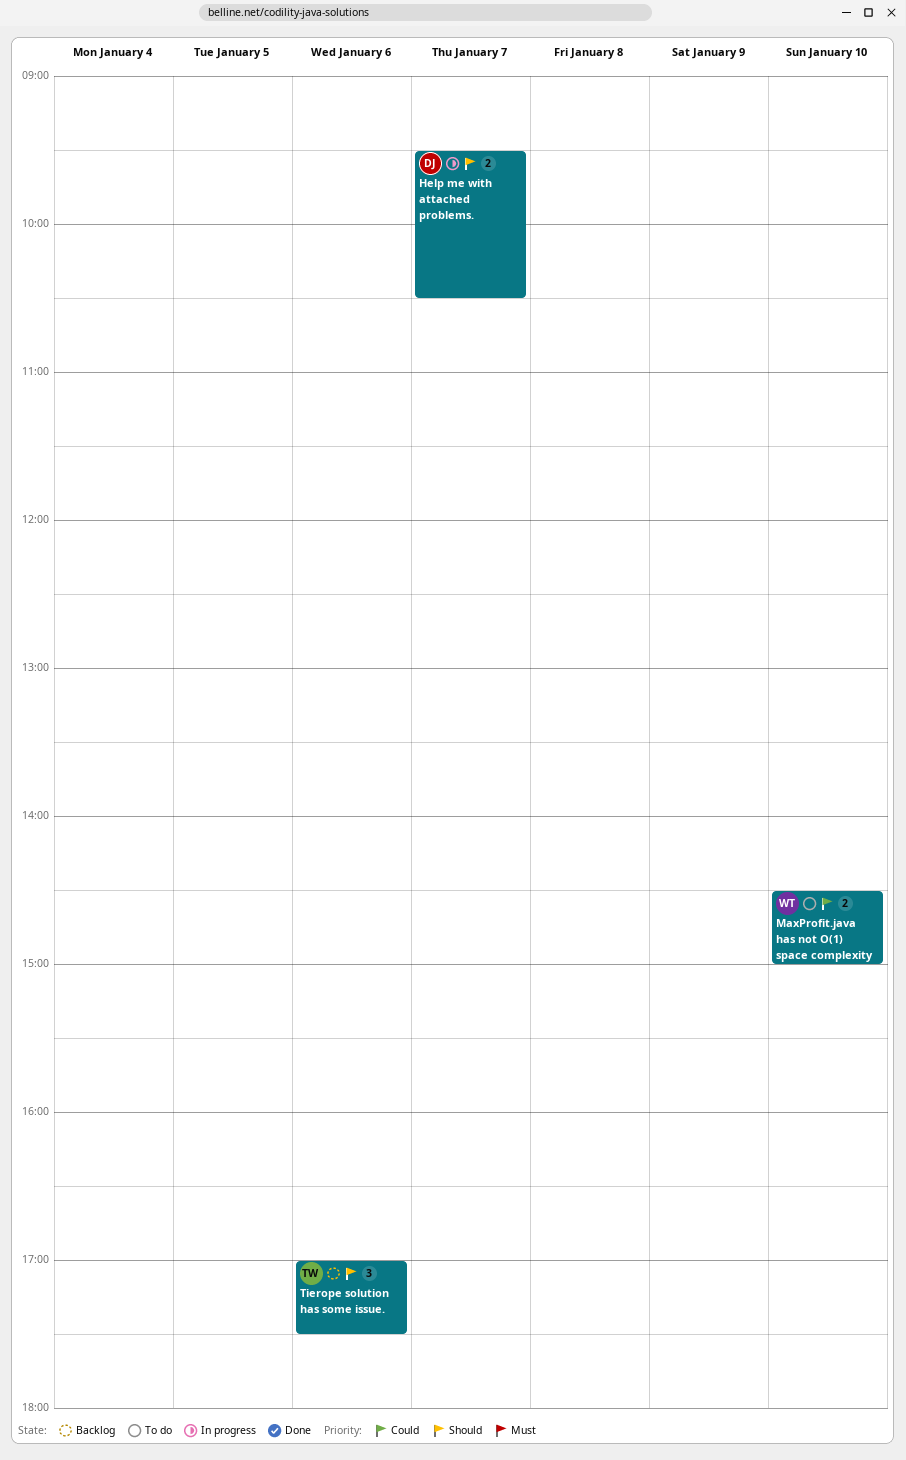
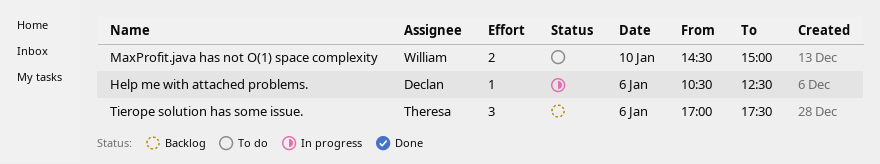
Help me with attached problems., estimate: 2 -> 1
Help me with attached problems., day: Jan 7 -> Jan 6
Help me with attached problems., begins: 09:30 -> 10:30
Help me with attached problems., ends: 10:30 -> 12:30

